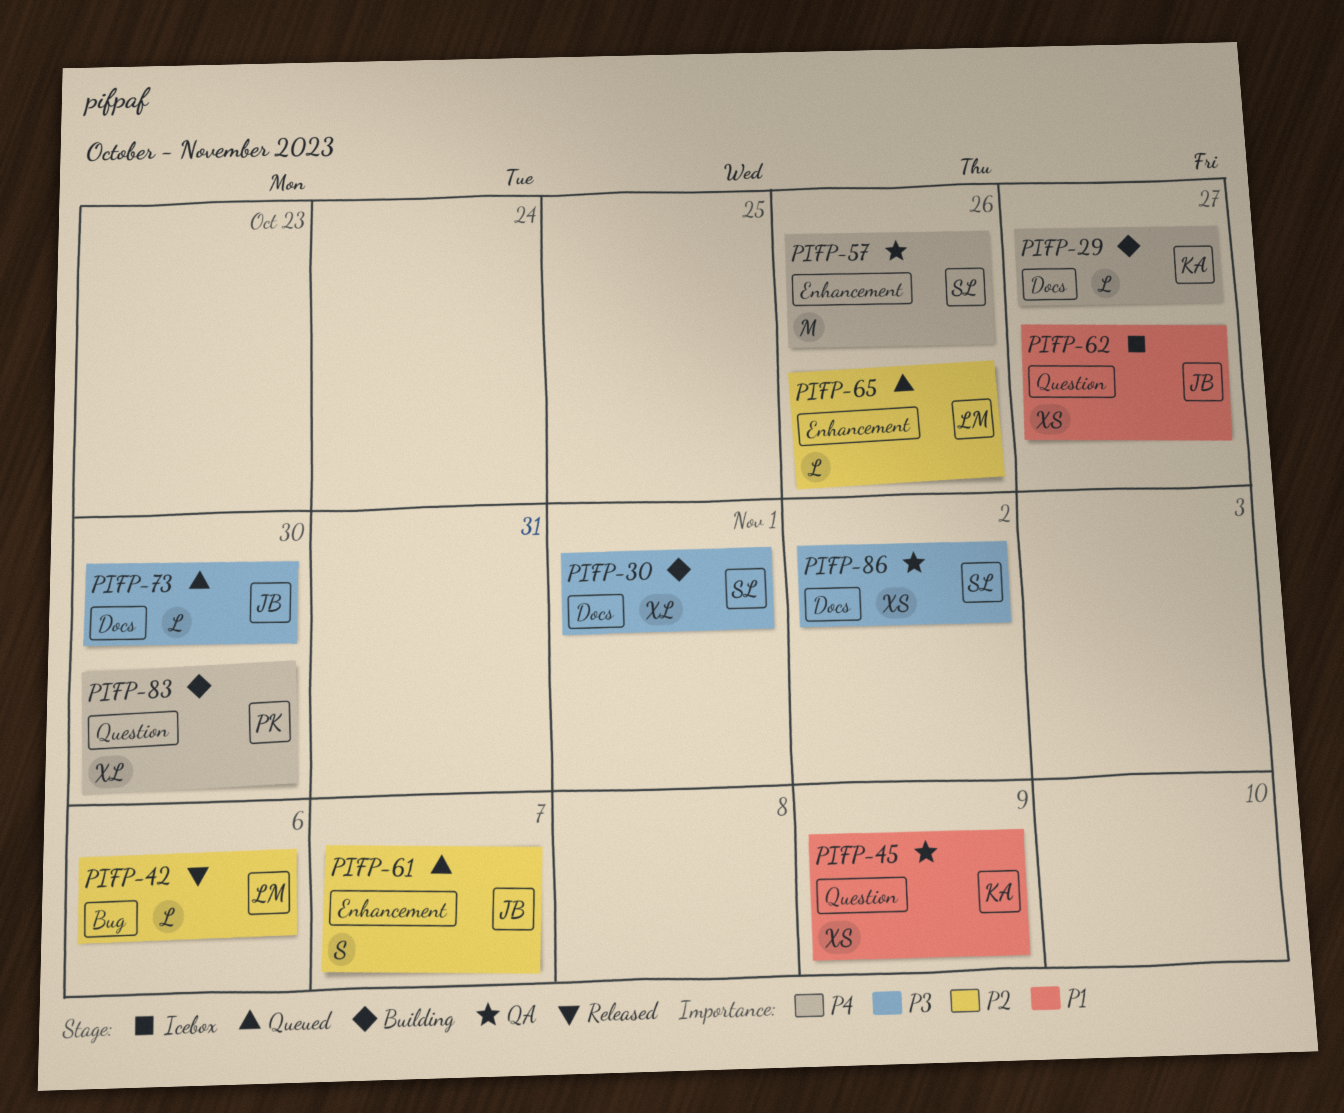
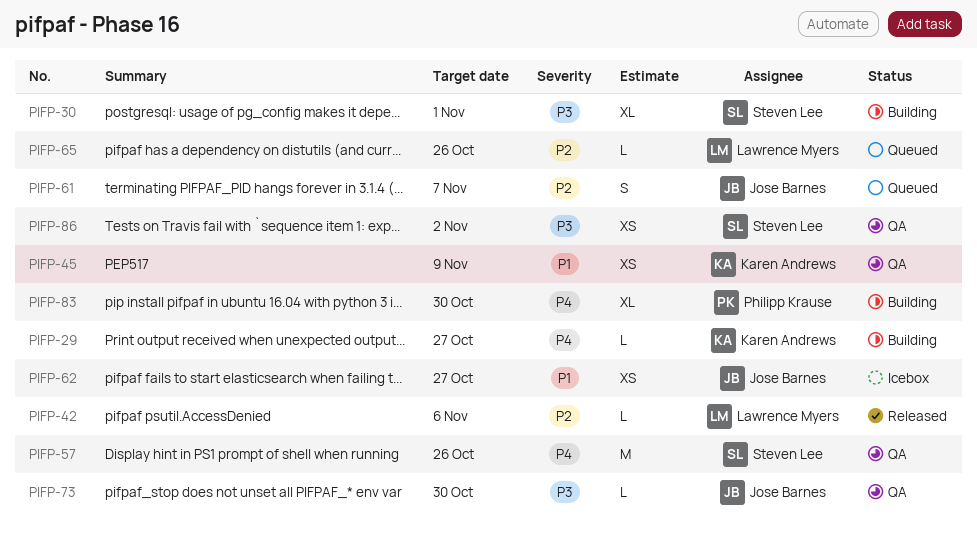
PIFP-73, status: Queued -> QA

